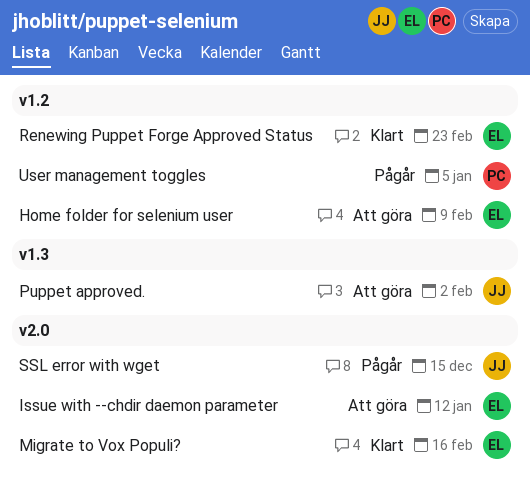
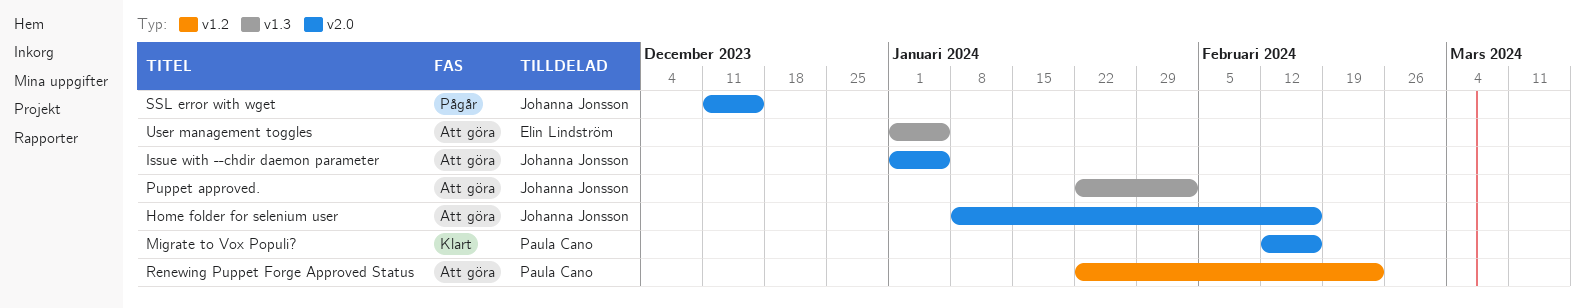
Home folder for selenium user, owner: Elin Lindström -> Johanna Jonsson
Home folder for selenium user, label: v1.2 -> v2.0
Home folder for selenium user, due: Feb 9 -> Feb 16
Issue with --chdir daemon parameter, owner: Elin Lindström -> Johanna Jonsson
Issue with --chdir daemon parameter, due: Jan 12 -> Jan 5
Migrate to Vox Populi?, owner: Elin Lindström -> Paula Cano
Renewing Puppet Forge Approved Status, status: Klart -> Att göra
Renewing Puppet Forge Approved Status, owner: Elin Lindström -> Paula Cano
User management toggles, status: Pågår -> Att göra
User management toggles, owner: Paula Cano -> Elin Lindström
User management toggles, label: v1.2 -> v1.3

